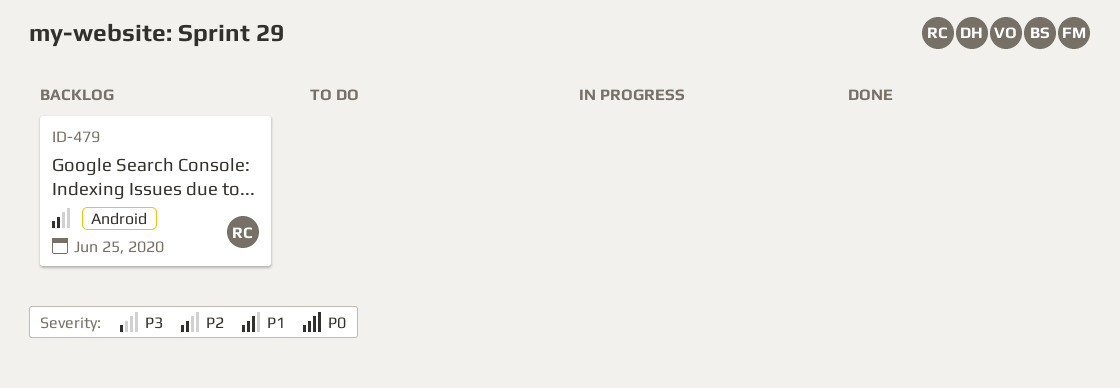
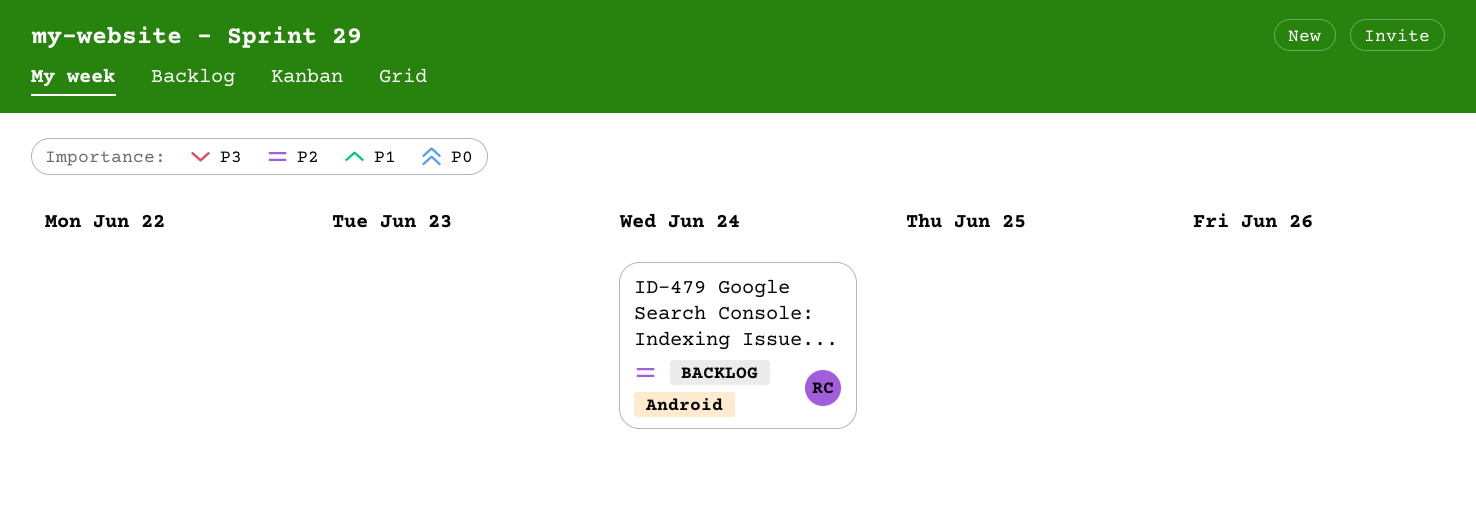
ID-479, due: Jun 25 -> Jun 24

